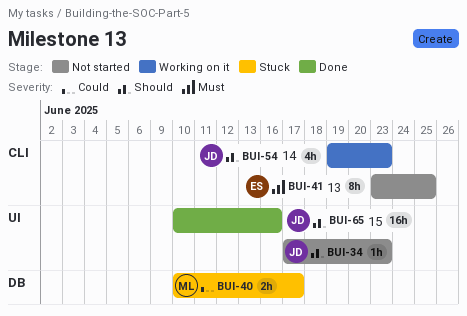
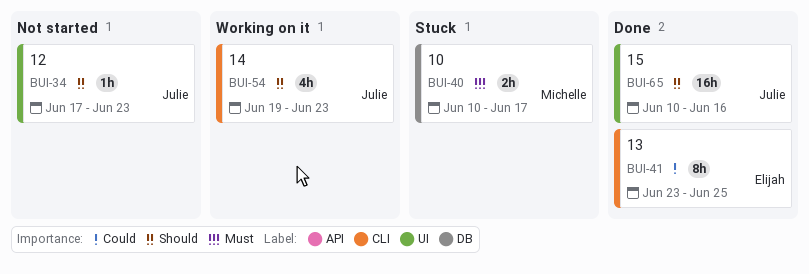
BUI-40, priority: Could -> Must
BUI-41, status: Not started -> Done
BUI-41, priority: Must -> Could

